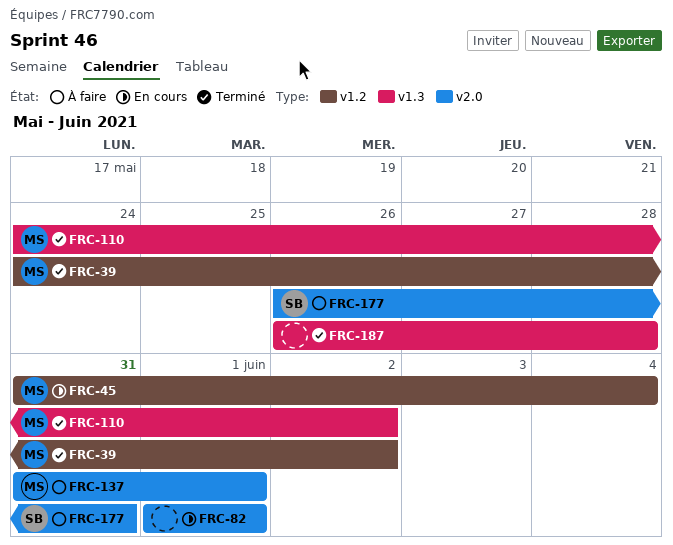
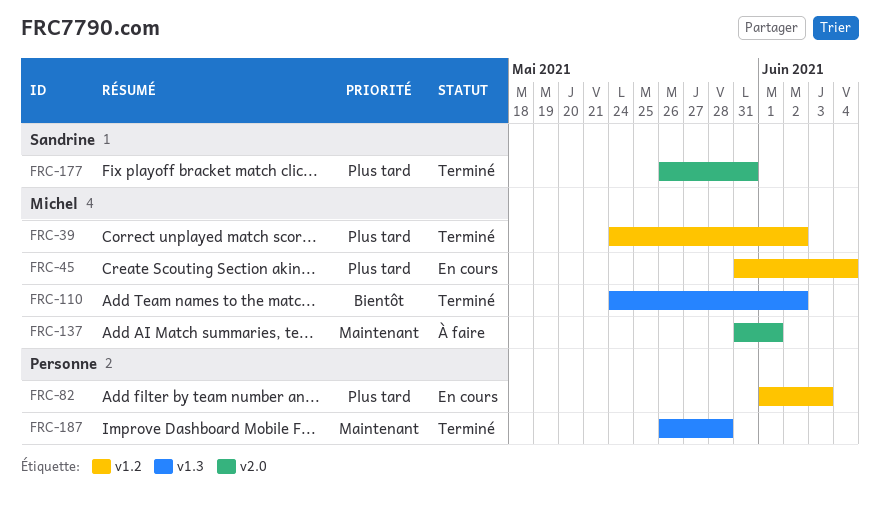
FRC-82, label: v2.0 -> v1.2
FRC-82, due: Jun 1 -> Jun 3
FRC-177, status: À faire -> Terminé

